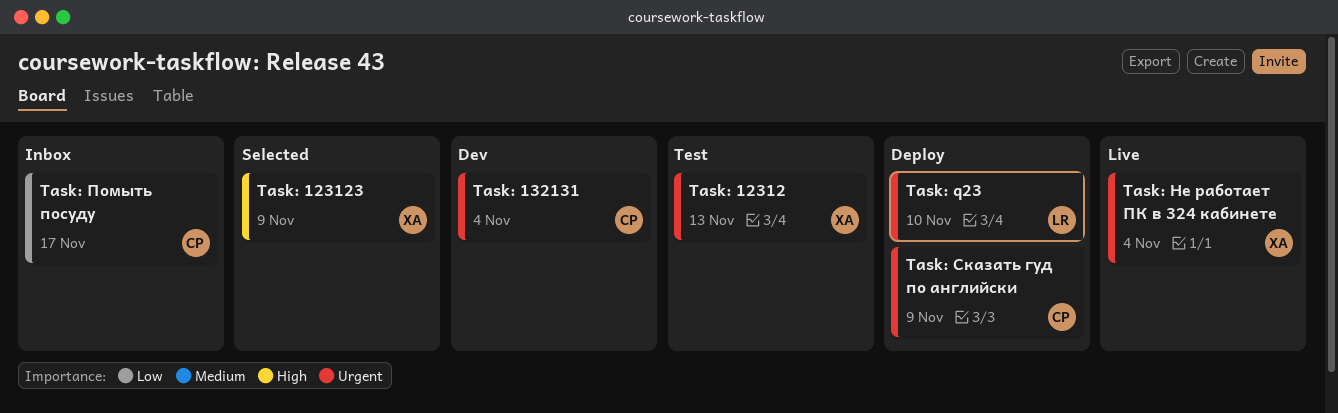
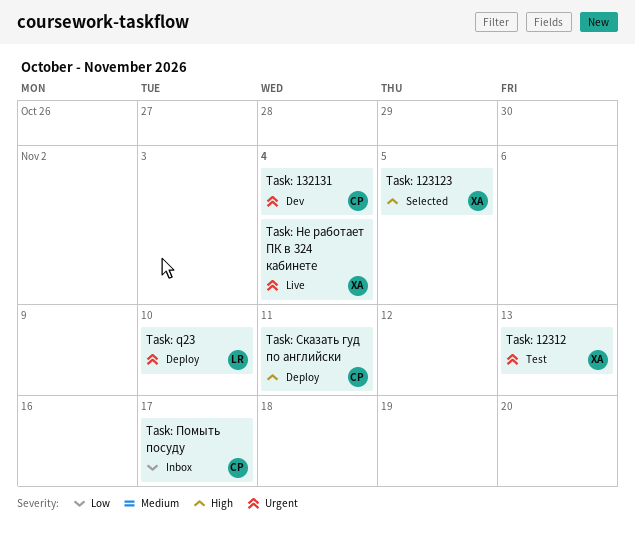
Task: 123123, due: Nov 9 -> Nov 5
Task: Сказать гуд по английски, priority: Urgent -> High
Task: Сказать гуд по английски, due: Nov 9 -> Nov 11

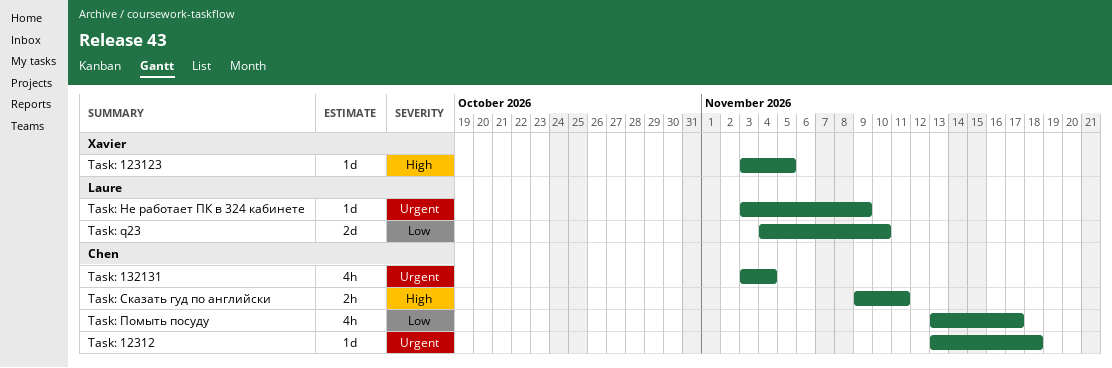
Task: 12312, owner: Xavier -> Chen
Task: 12312, due: Nov 13 -> Nov 18
Task: q23, priority: Urgent -> Low
Task: Не работает ПК в 324 кабинете, owner: Xavier -> Laure
Task: Не работает ПК в 324 кабинете, due: Nov 4 -> Nov 9

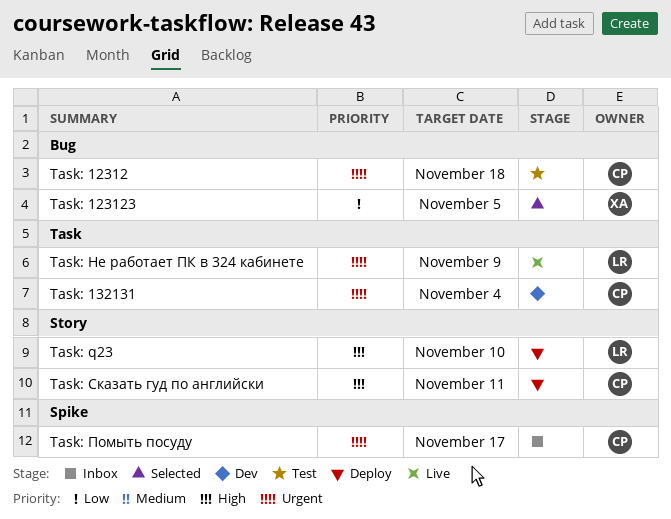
Task: 123123, priority: High -> Low
Task: q23, priority: Low -> High
Task: Помыть посуду, priority: Low -> Urgent

